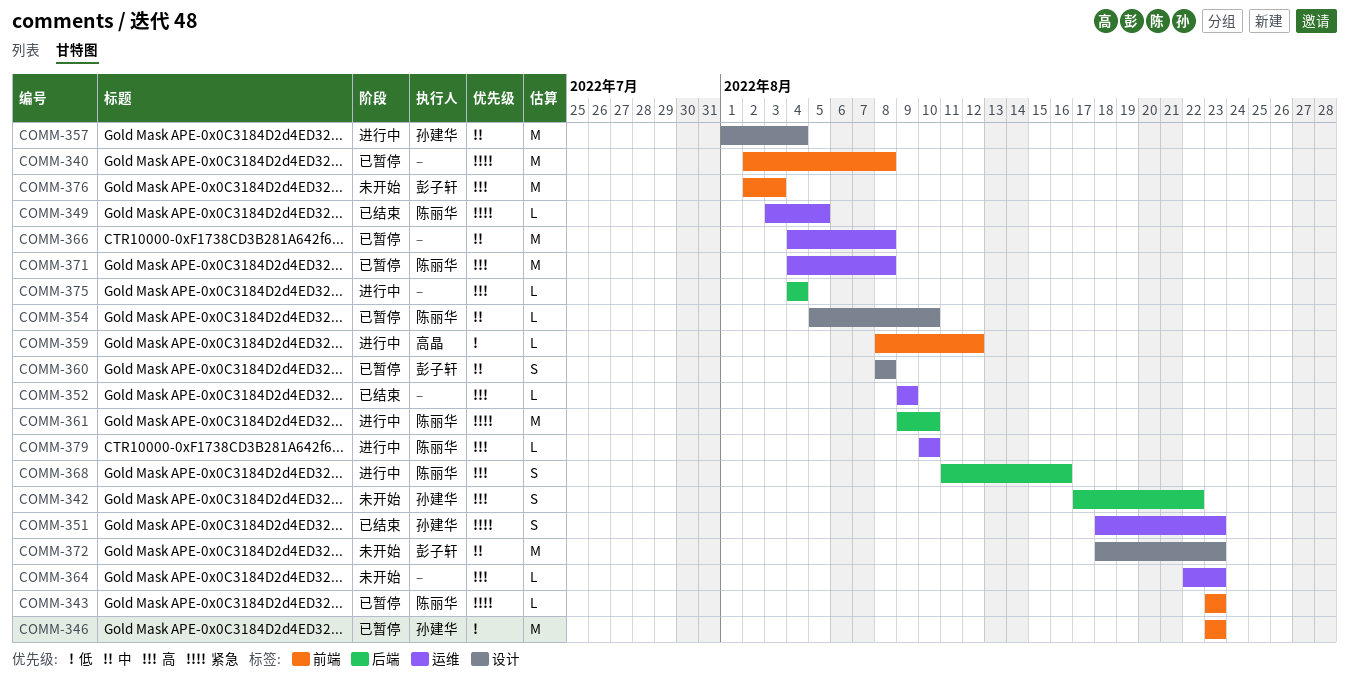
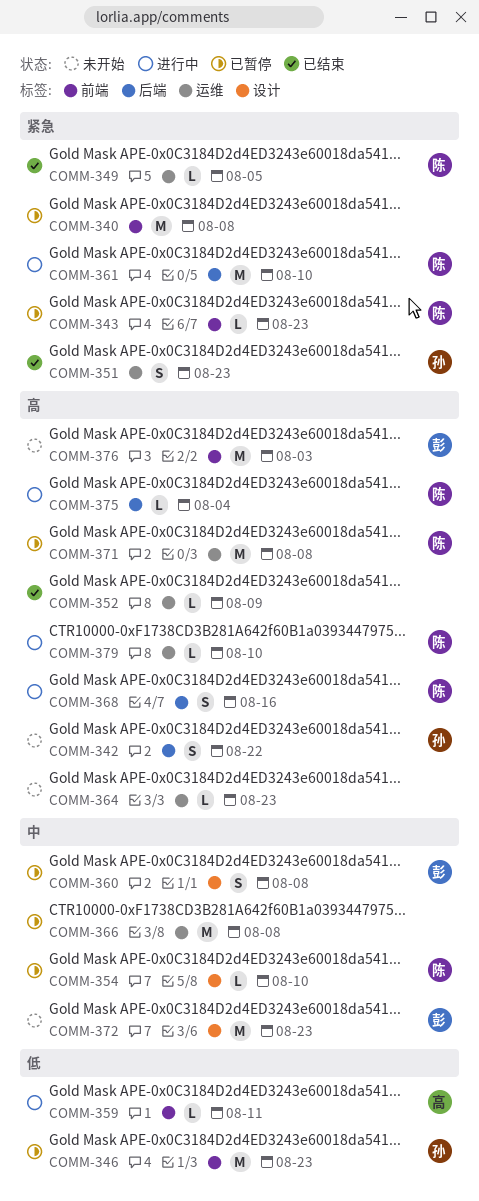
COMM-357: present -> none
COMM-359, due: Aug 12 -> Aug 11
COMM-375, owner: none -> 陈丽华

